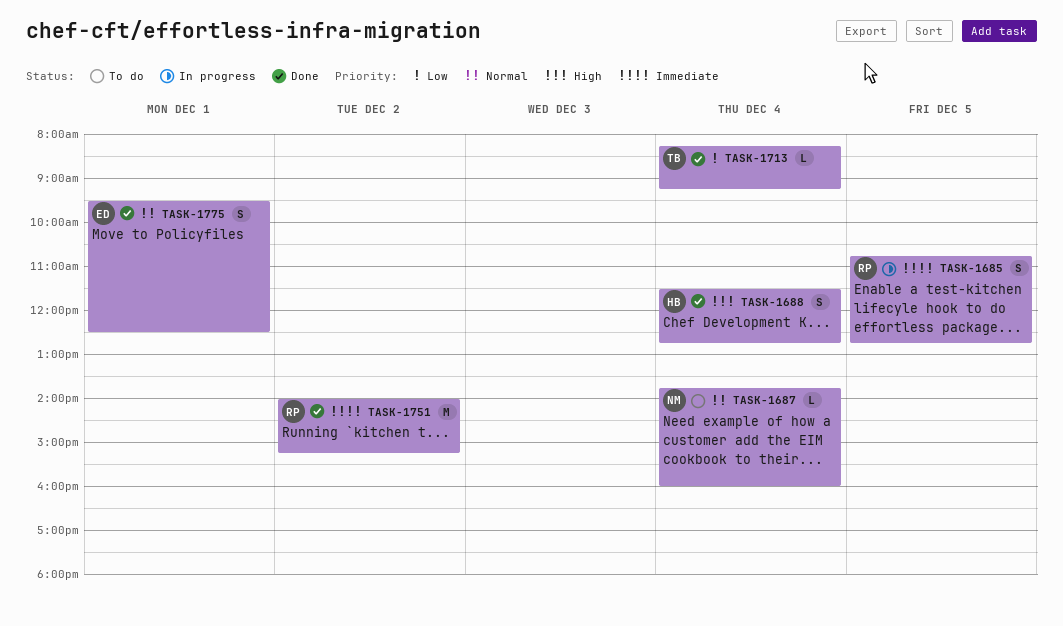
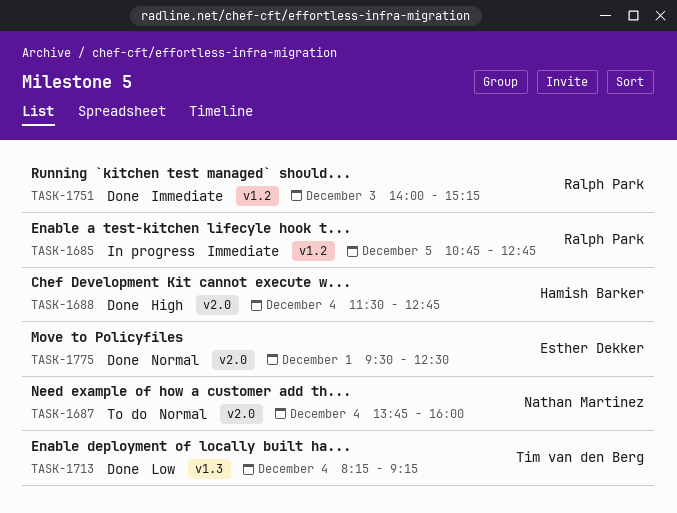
TASK-1751, day: Dec 2 -> Dec 3

